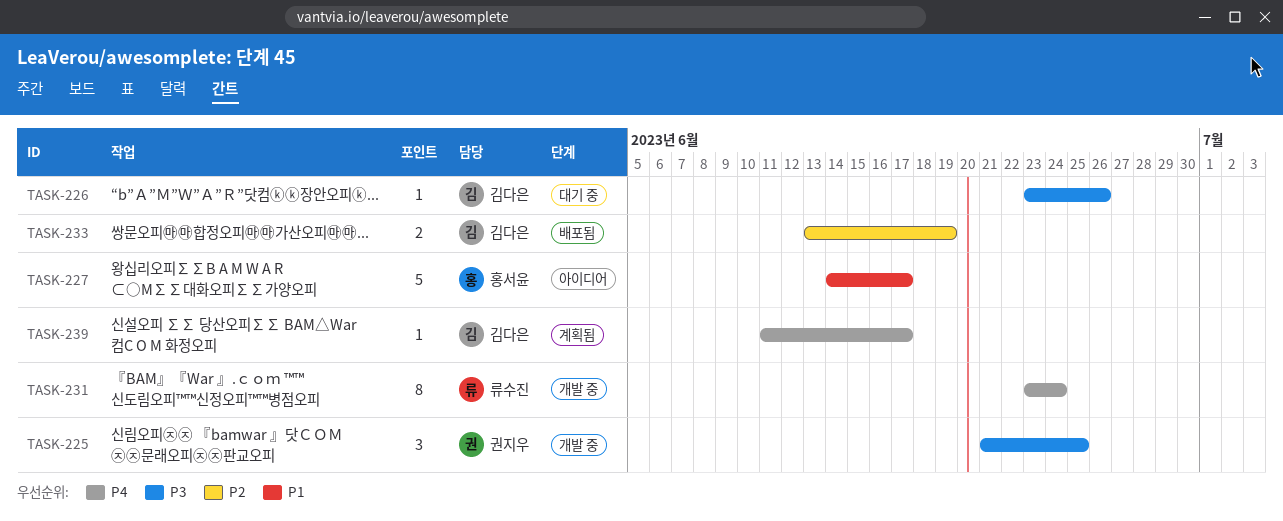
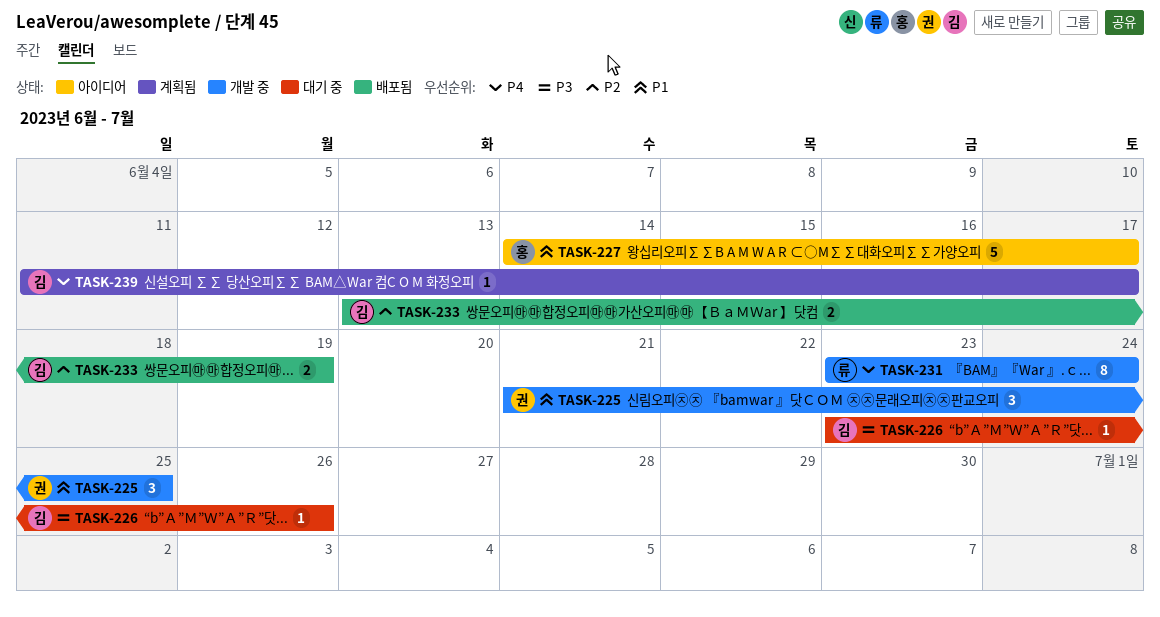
TASK-225, priority: P3 -> P1

